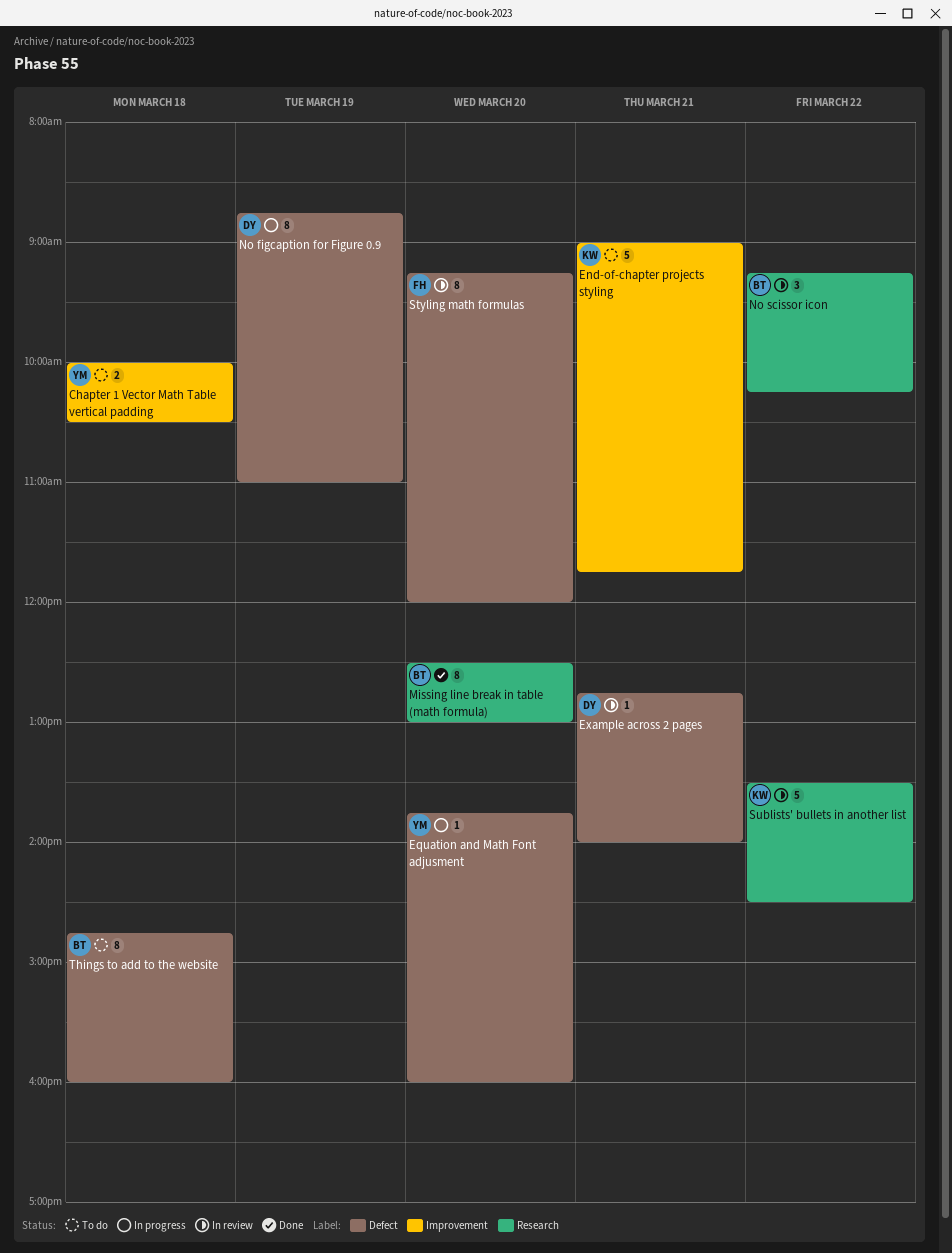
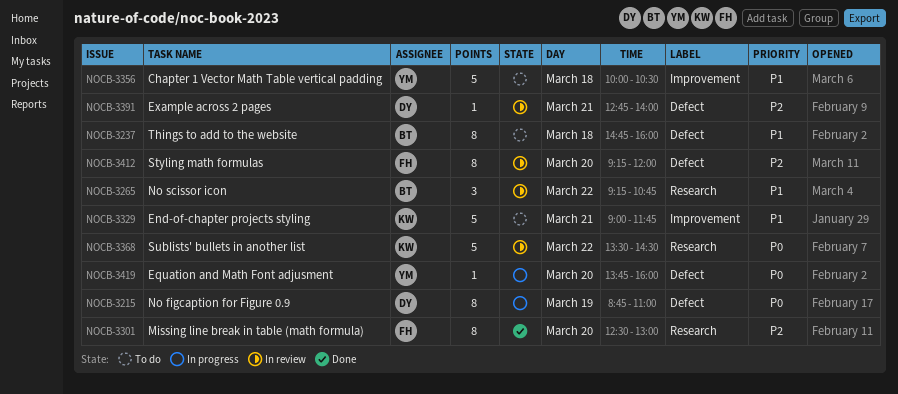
Chapter 1 Vector Math Table vertical padding, estimate: 2 -> 5
Missing line break in table (math formula), owner: BT -> FH
No scissor icon, ends: 10:15 -> 10:45

